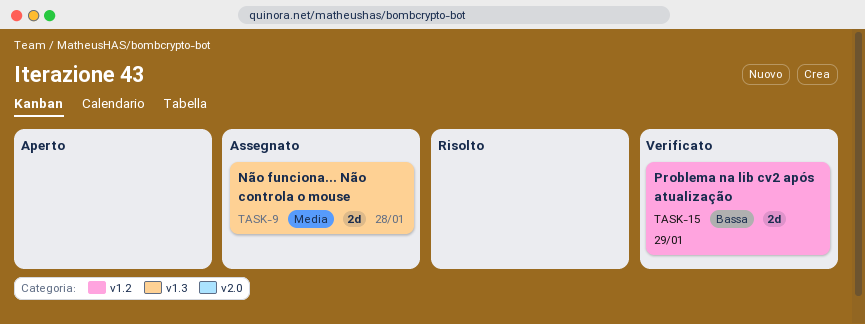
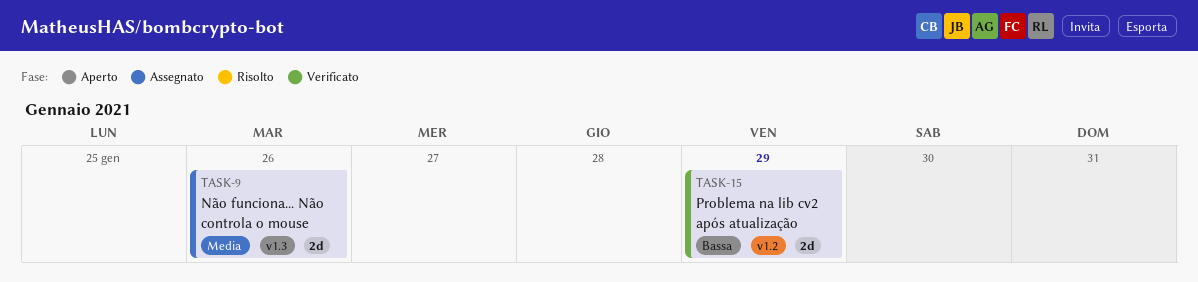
TASK-9, due: Jan 28 -> Jan 26

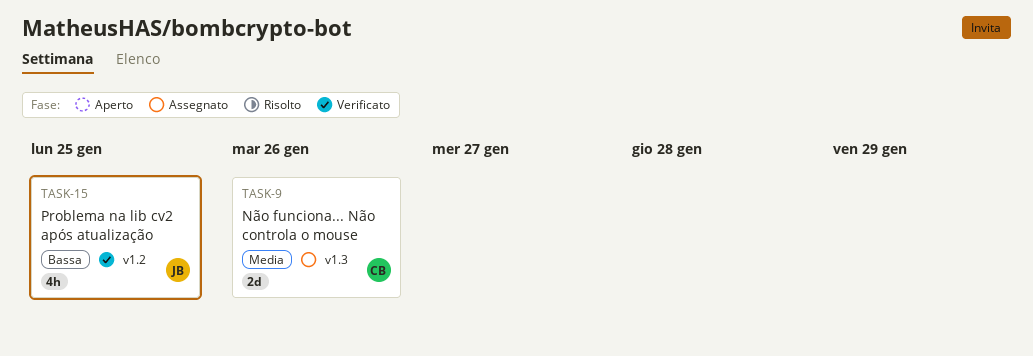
TASK-15, estimate: 2d -> 4h
TASK-15, due: Jan 29 -> Jan 25

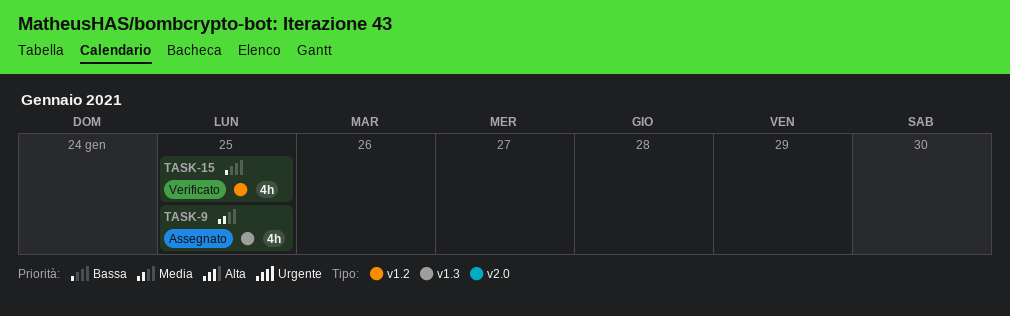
TASK-9, estimate: 2d -> 4h
TASK-9, due: Jan 26 -> Jan 25

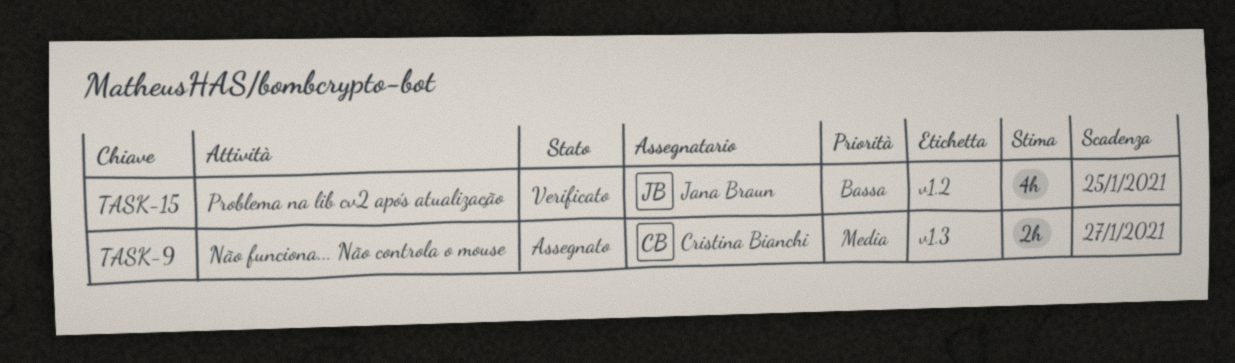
TASK-9, estimate: 4h -> 2h
TASK-9, due: Jan 25 -> Jan 27

